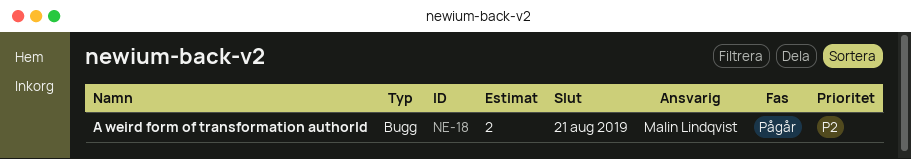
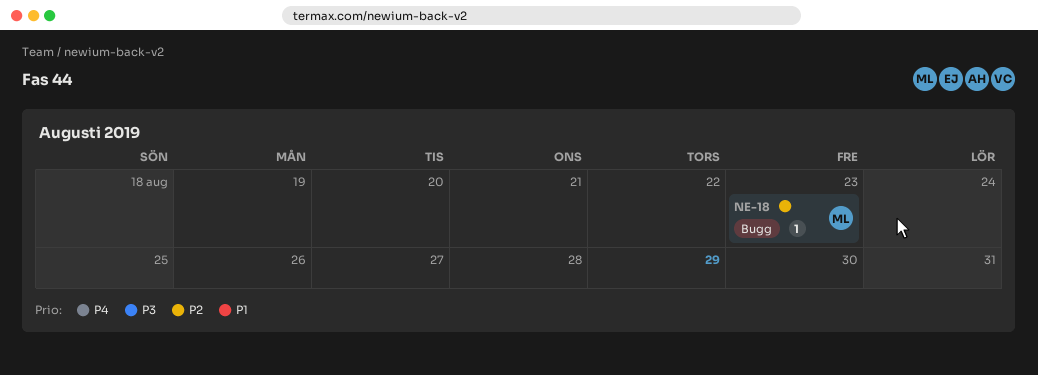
NE-18, estimate: 2 -> 1
NE-18, due: Aug 21 -> Aug 23

